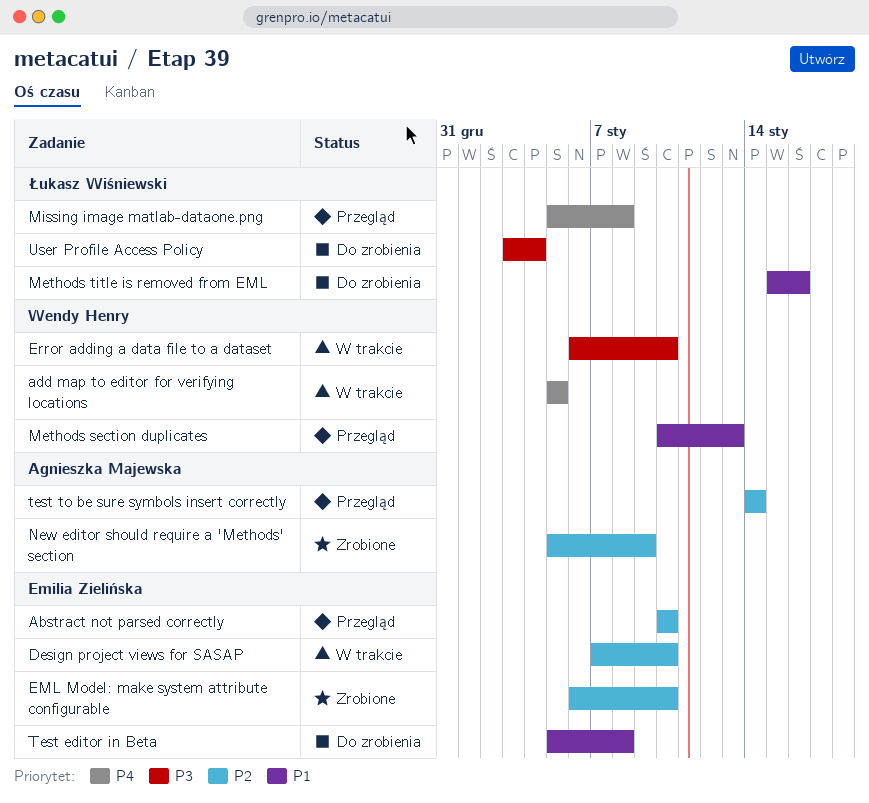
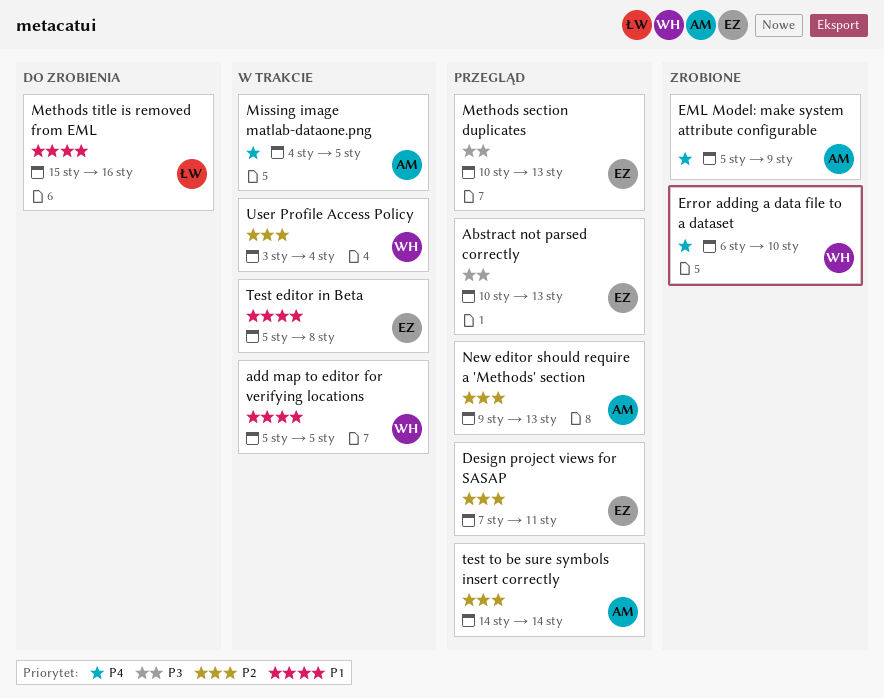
Abstract not parsed correctly, priority: P2 -> P3
Abstract not parsed correctly, due: Jan 10 -> Jan 13
add map to editor for verifying locations, priority: P4 -> P1
Design project views for SASAP, status: W trakcie -> Przegląd
Design project views for SASAP, due: Jan 10 -> Jan 11
EML Model: make system attribute configurable, owner: Emilia Zielińska -> Agnieszka Majewska
EML Model: make system attribute configurable, priority: P2 -> P4
EML Model: make system attribute configurable, start: Jan 6 -> Jan 5
EML Model: make system attribute configurable, due: Jan 10 -> Jan 9
Error adding a data file to a dataset, status: W trakcie -> Zrobione
Error adding a data file to a dataset, priority: P3 -> P4
Methods section duplicates, owner: Wendy Henry -> Emilia Zielińska
Methods section duplicates, priority: P1 -> P3
Missing image matlab-dataone.png, status: Przegląd -> W trakcie
Missing image matlab-dataone.png, owner: Łukasz Wiśniewski -> Agnieszka Majewska
Missing image matlab-dataone.png, start: Jan 5 -> Jan 4
Missing image matlab-dataone.png, due: Jan 8 -> Jan 5
New editor should require a 'Methods' section, status: Zrobione -> Przegląd
New editor should require a 'Methods' section, start: Jan 5 -> Jan 9
New editor should require a 'Methods' section, due: Jan 9 -> Jan 13
Test editor in Beta, status: Do zrobienia -> W trakcie
User Profile Access Policy, status: Do zrobienia -> W trakcie
User Profile Access Policy, owner: Łukasz Wiśniewski -> Wendy Henry
User Profile Access Policy, priority: P3 -> P2

